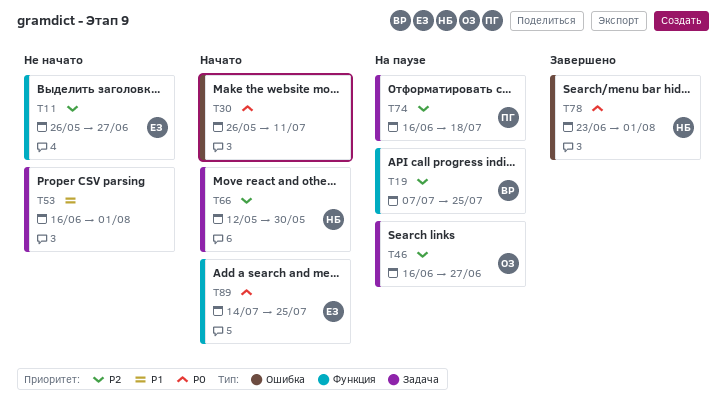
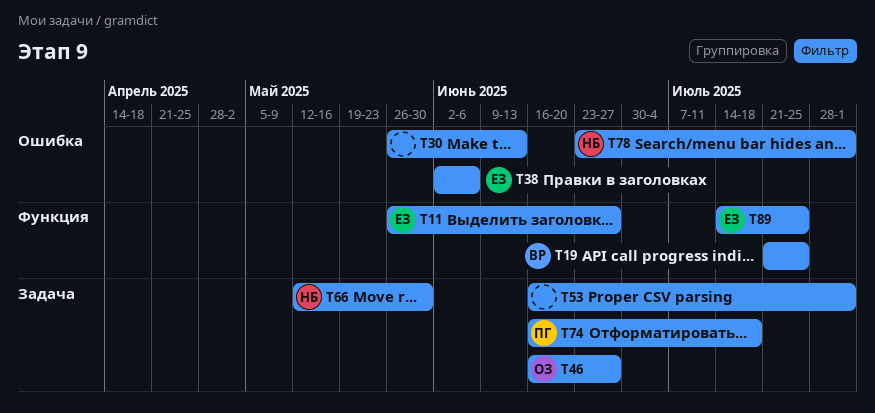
T19, start: Jul 7 -> Jul 21
T30, due: Jul 11 -> Jun 13
T38: none -> present

